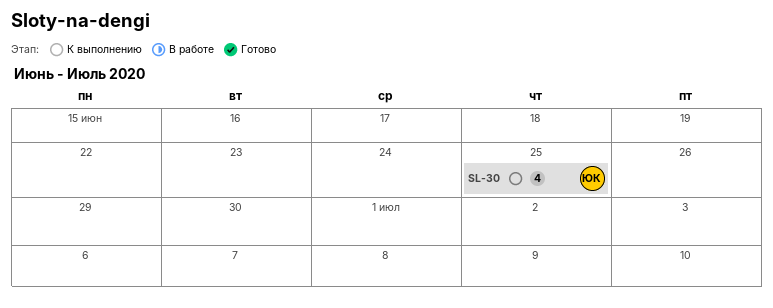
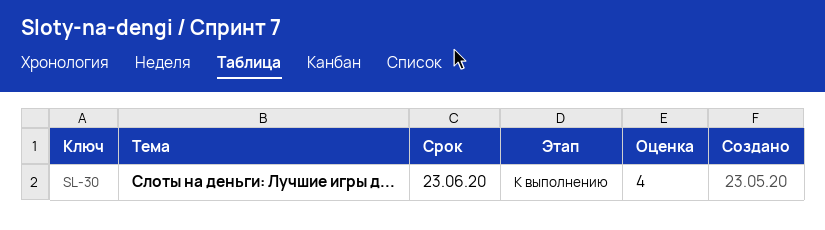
SL-30, due: Jun 25 -> Jun 23

